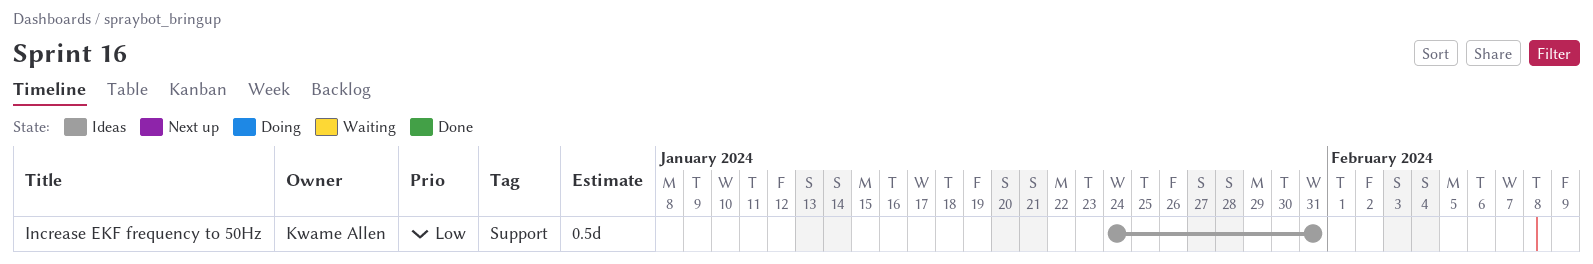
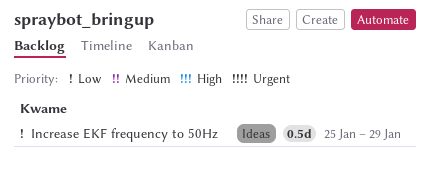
Increase EKF frequency to 50Hz, start: Jan 24 -> Jan 25
Increase EKF frequency to 50Hz, due: Jan 31 -> Jan 29

